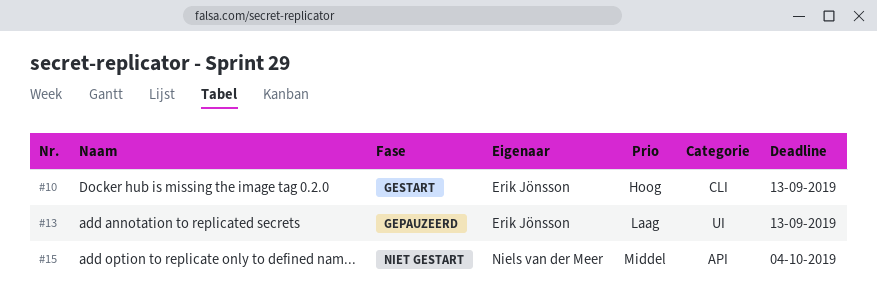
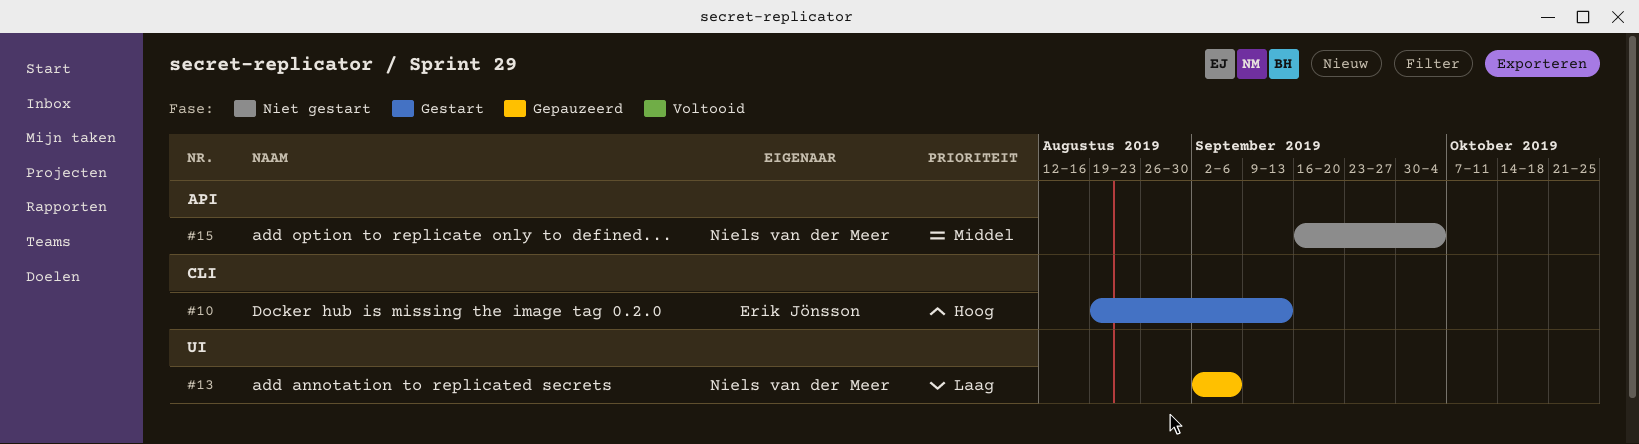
#13, owner: Erik Jönsson -> Niels van der Meer
#13, due: Sep 13 -> Sep 6

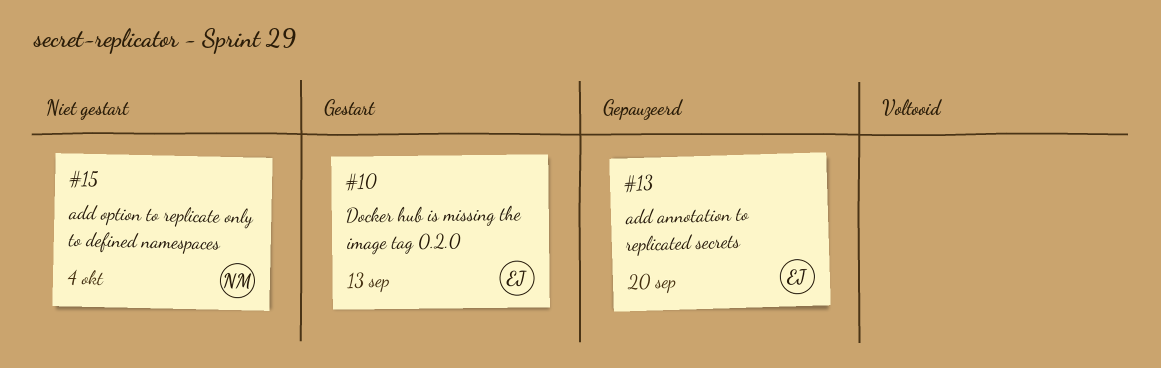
#13, owner: Niels van der Meer -> Erik Jönsson
#13, due: Sep 6 -> Sep 20

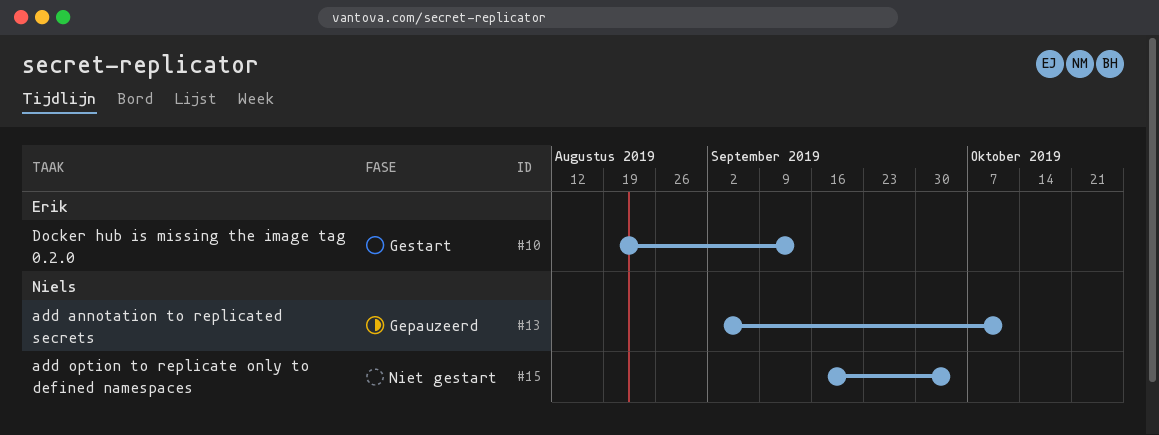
#13, owner: Erik -> Niels
#13, due: Sep 20 -> Oct 11

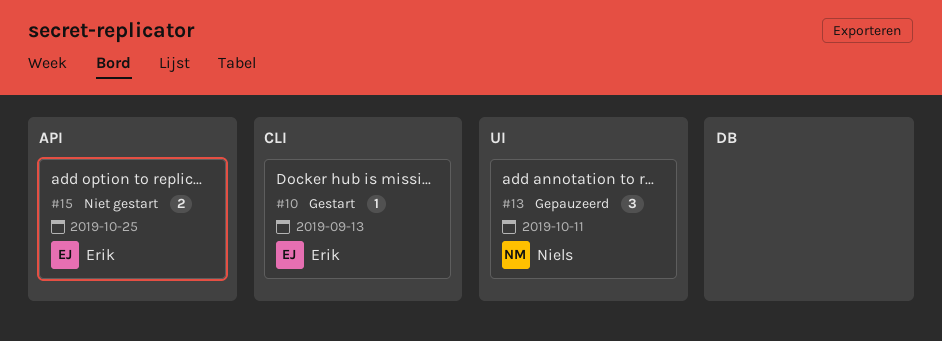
#15, owner: Niels -> Erik
#15, due: Oct 4 -> Oct 25

